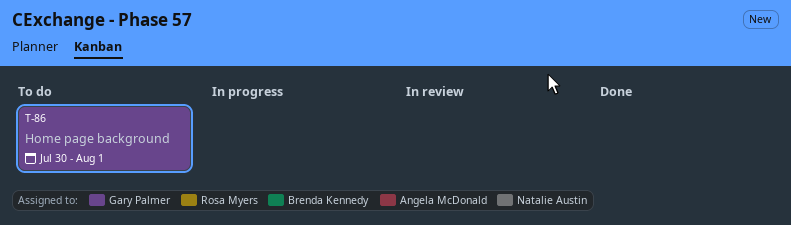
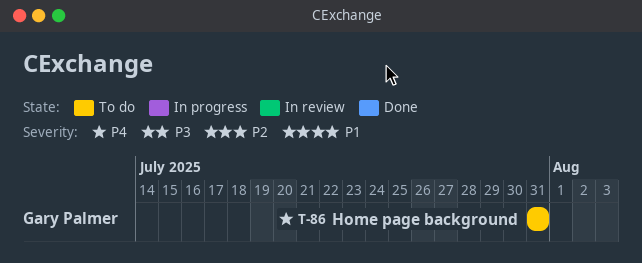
T-86, start: Jul 30 -> Jul 31
T-86, due: Aug 1 -> Jul 31

